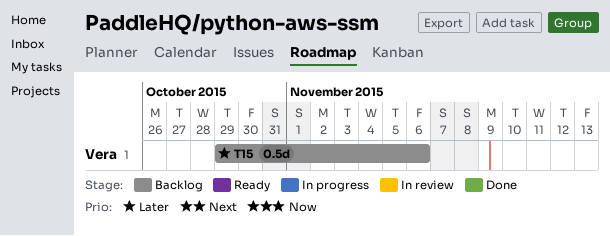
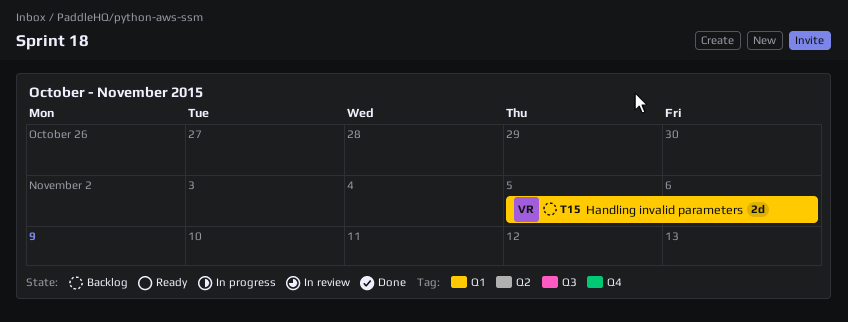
T15, estimate: 0.5d -> 2d
T15, start: Oct 29 -> Nov 5

